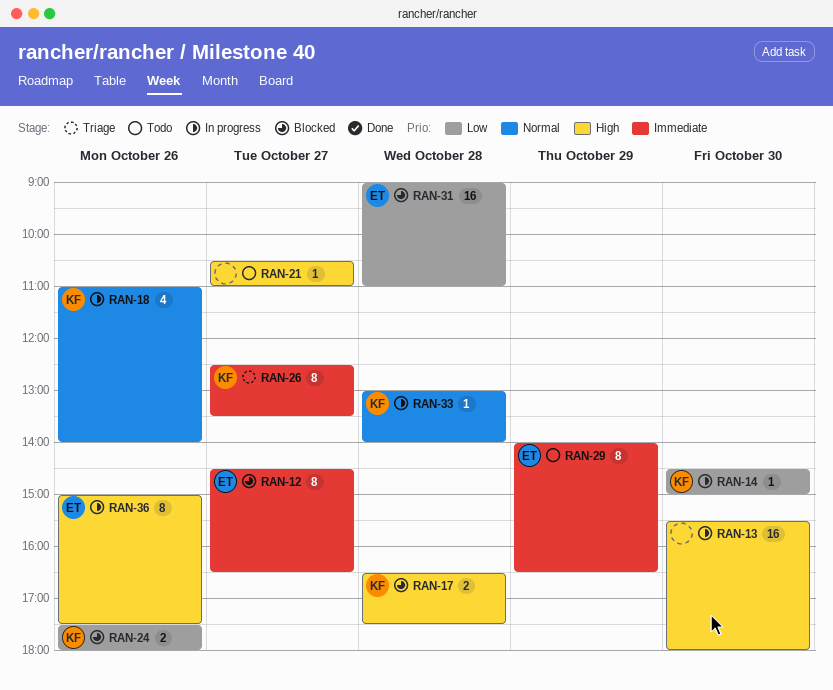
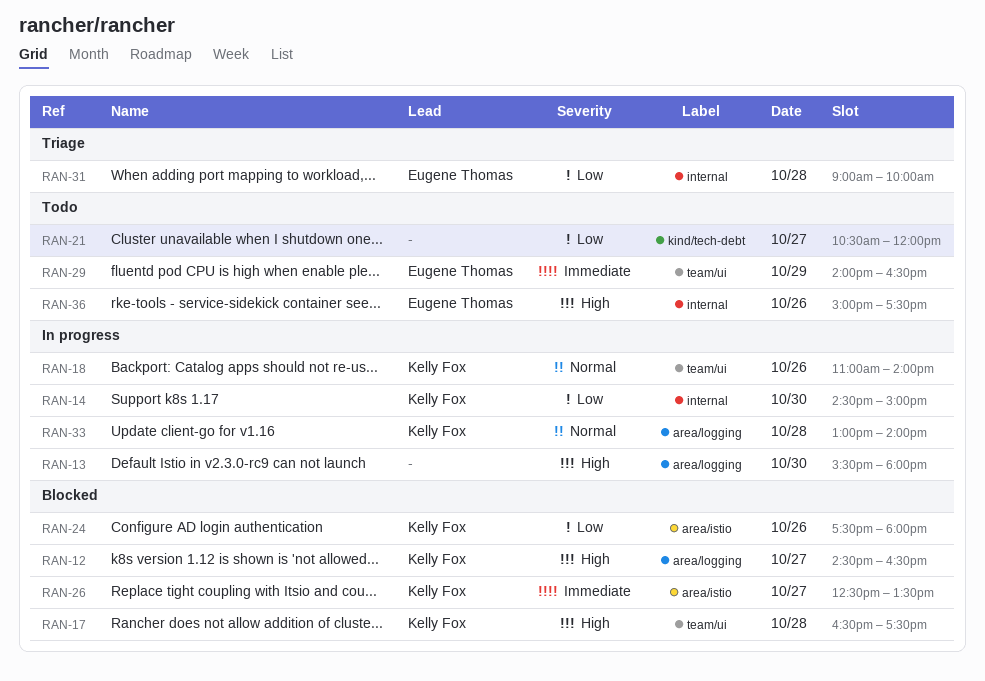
RAN-12, owner: Eugene Thomas -> Kelly Fox
RAN-12, priority: Immediate -> High
RAN-21, priority: High -> Low
RAN-21, ends: 11:00 -> 12:00
RAN-26, status: Triage -> Blocked
RAN-31, status: Blocked -> Triage
RAN-31, ends: 11:00 -> 10:00
RAN-36, status: In progress -> Todo

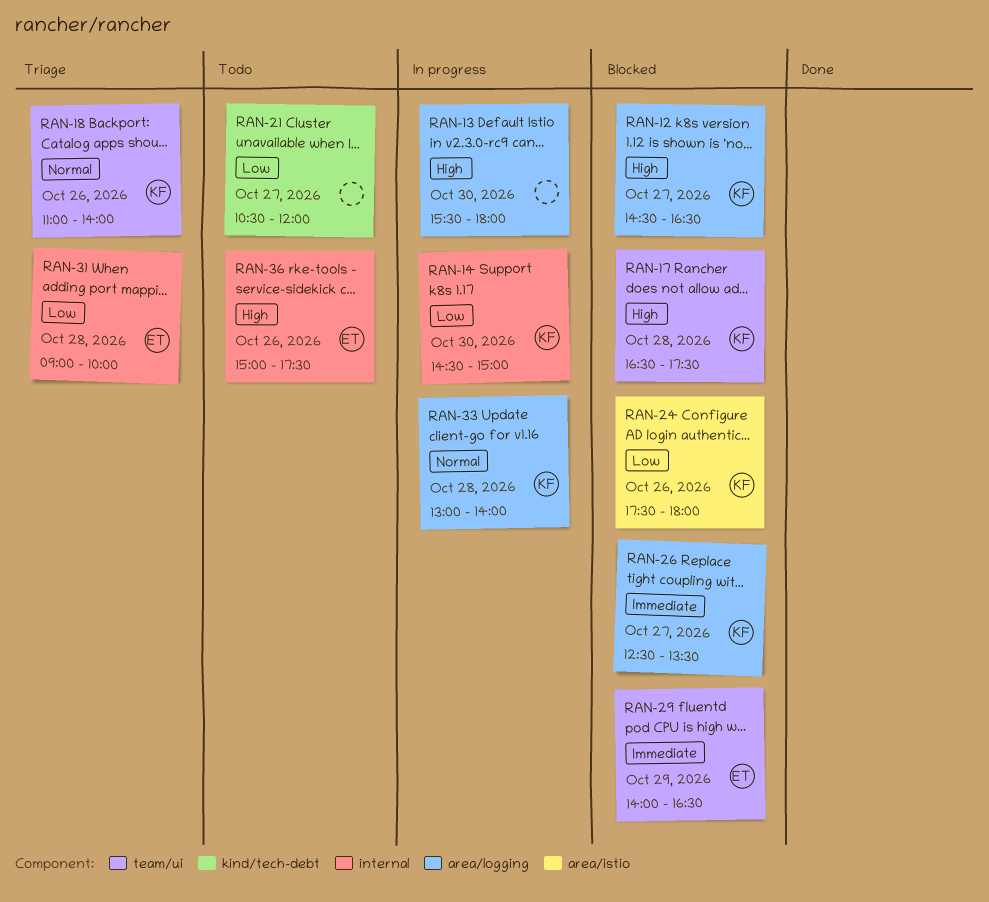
RAN-18, status: In progress -> Triage
RAN-26, label: area/istio -> area/logging
RAN-29, status: Todo -> Blocked

